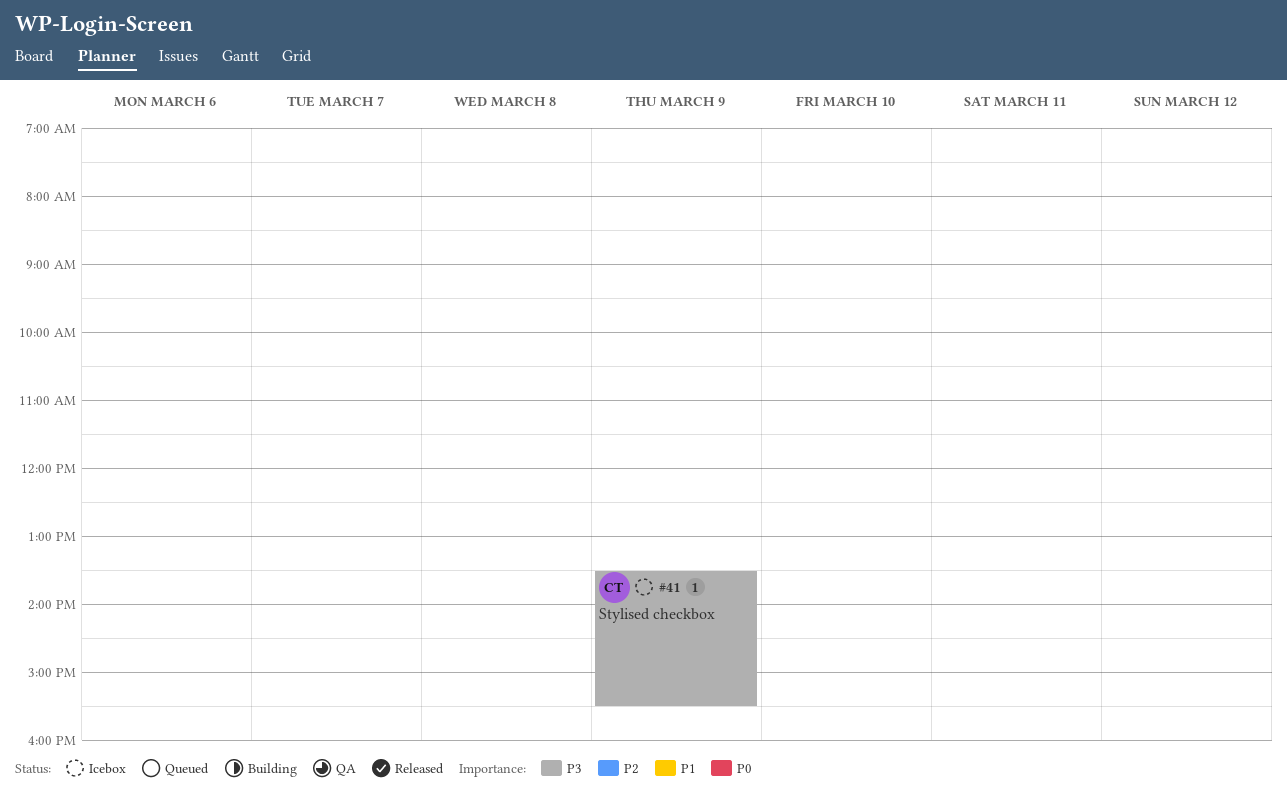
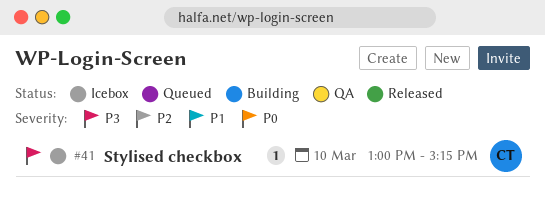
#41, day: Mar 9 -> Mar 10
#41, begins: 13:30 -> 13:00
#41, ends: 15:30 -> 15:15

